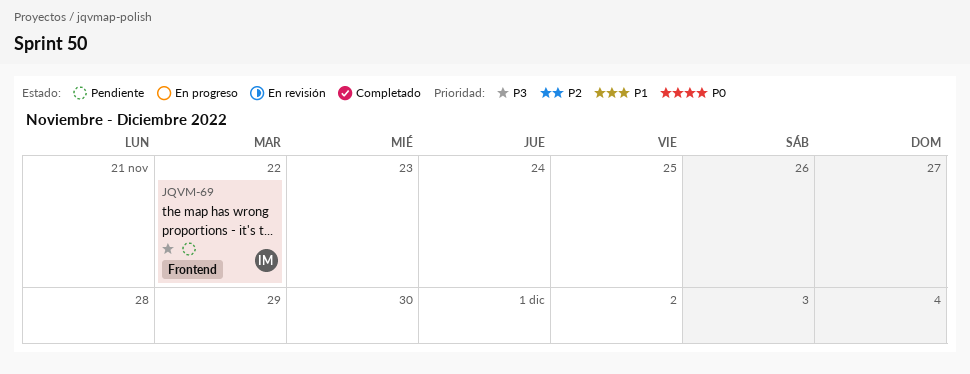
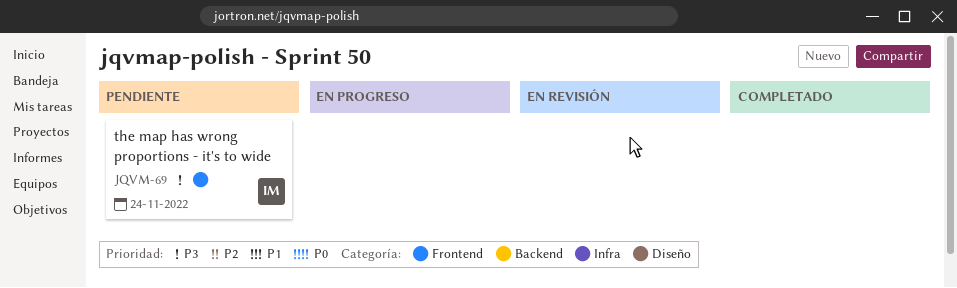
JQVM-69, due: Nov 22 -> Nov 24

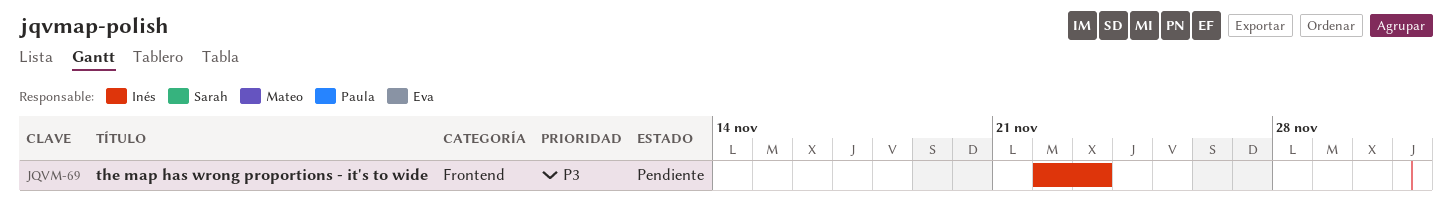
JQVM-69, due: Nov 24 -> Nov 23

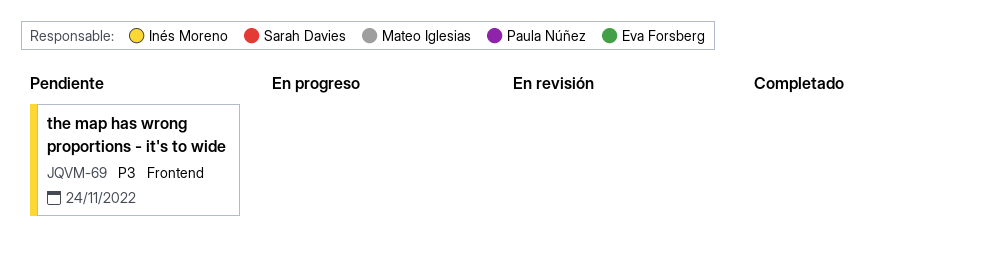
JQVM-69, due: Nov 23 -> Nov 24

